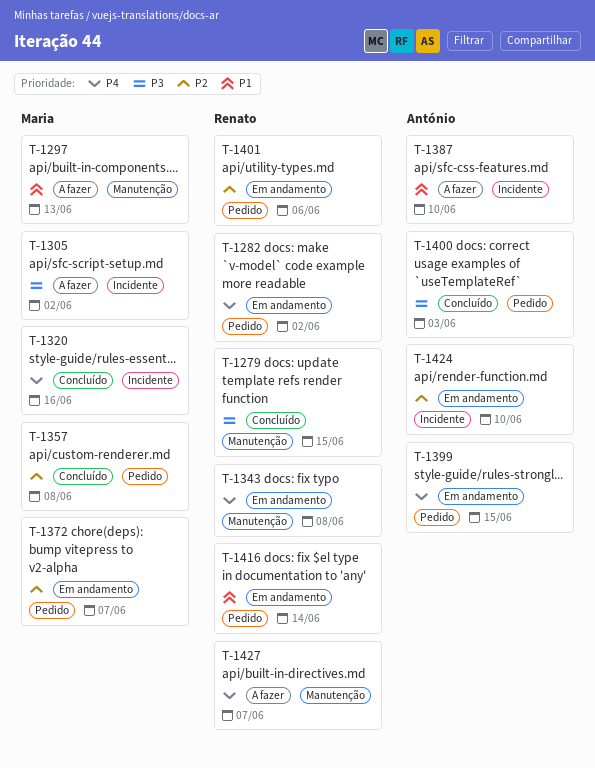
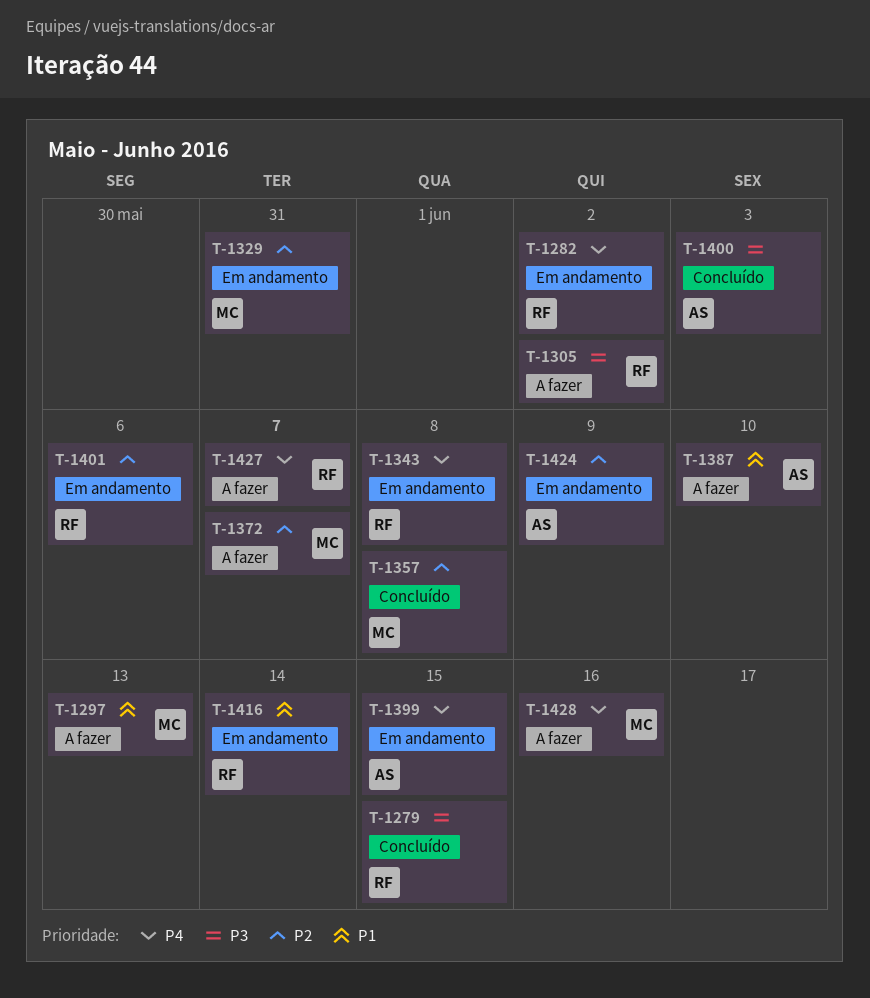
T-1305, owner: Maria -> Renato
T-1320: present -> none
T-1329: none -> present
T-1372, status: Em andamento -> A fazer
T-1424, due: Jun 10 -> Jun 9
T-1428: none -> present

